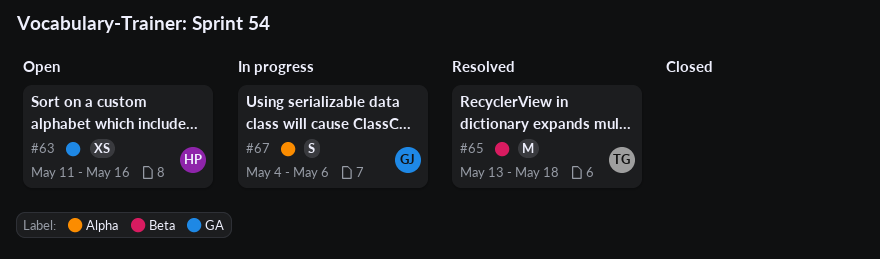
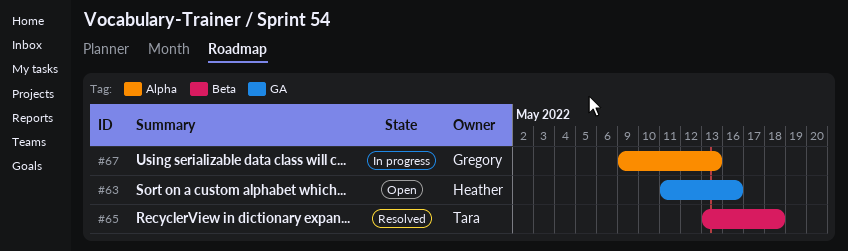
#67, start: May 4 -> May 9
#67, due: May 6 -> May 13

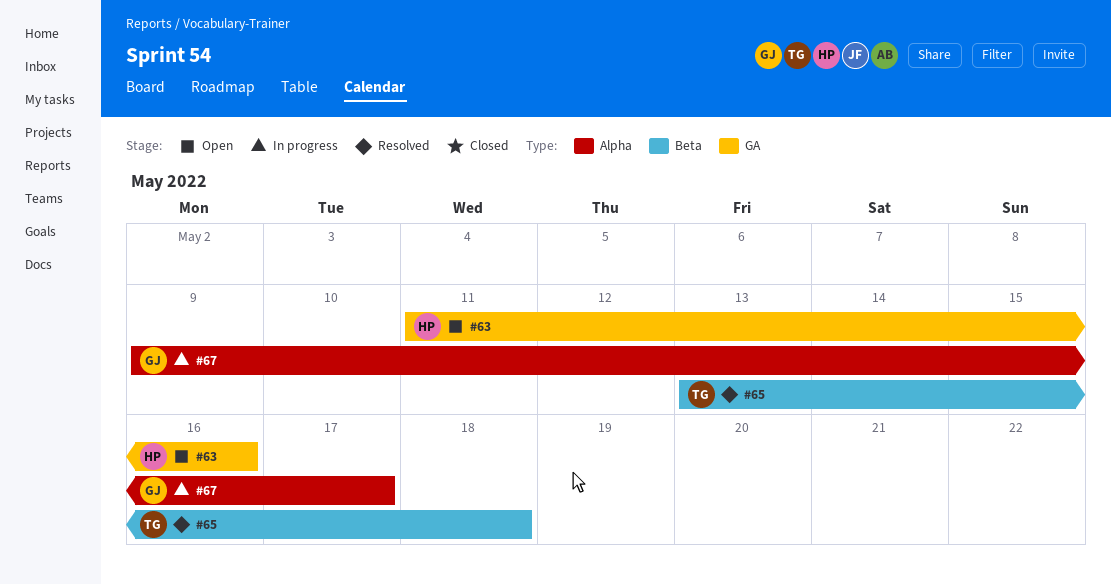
#67, due: May 13 -> May 17

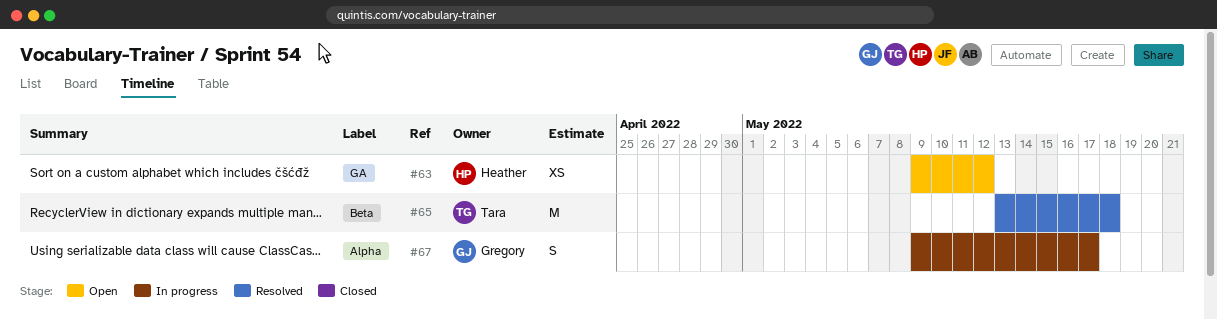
#63, start: May 11 -> May 9
#63, due: May 16 -> May 12

